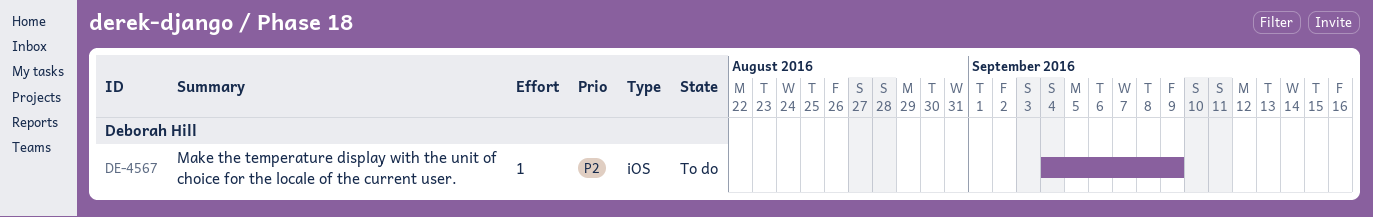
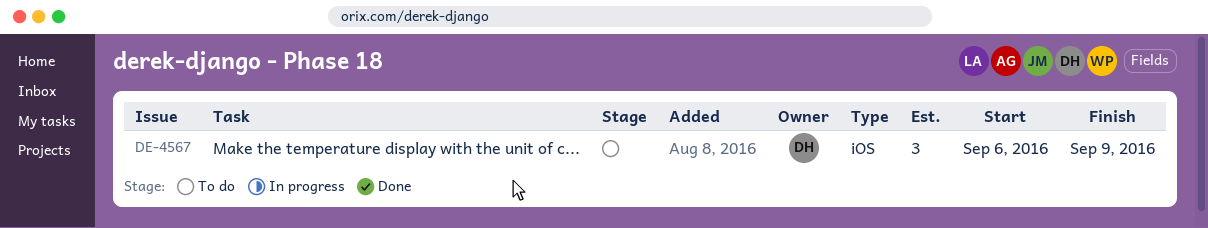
DE-4567, estimate: 1 -> 3
DE-4567, start: Sep 4 -> Sep 6

